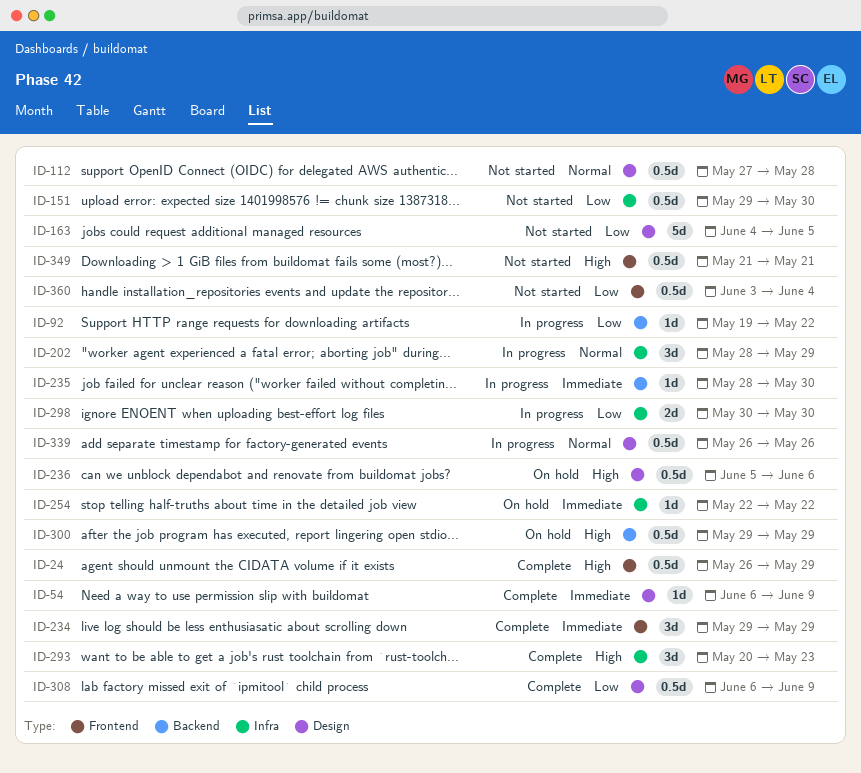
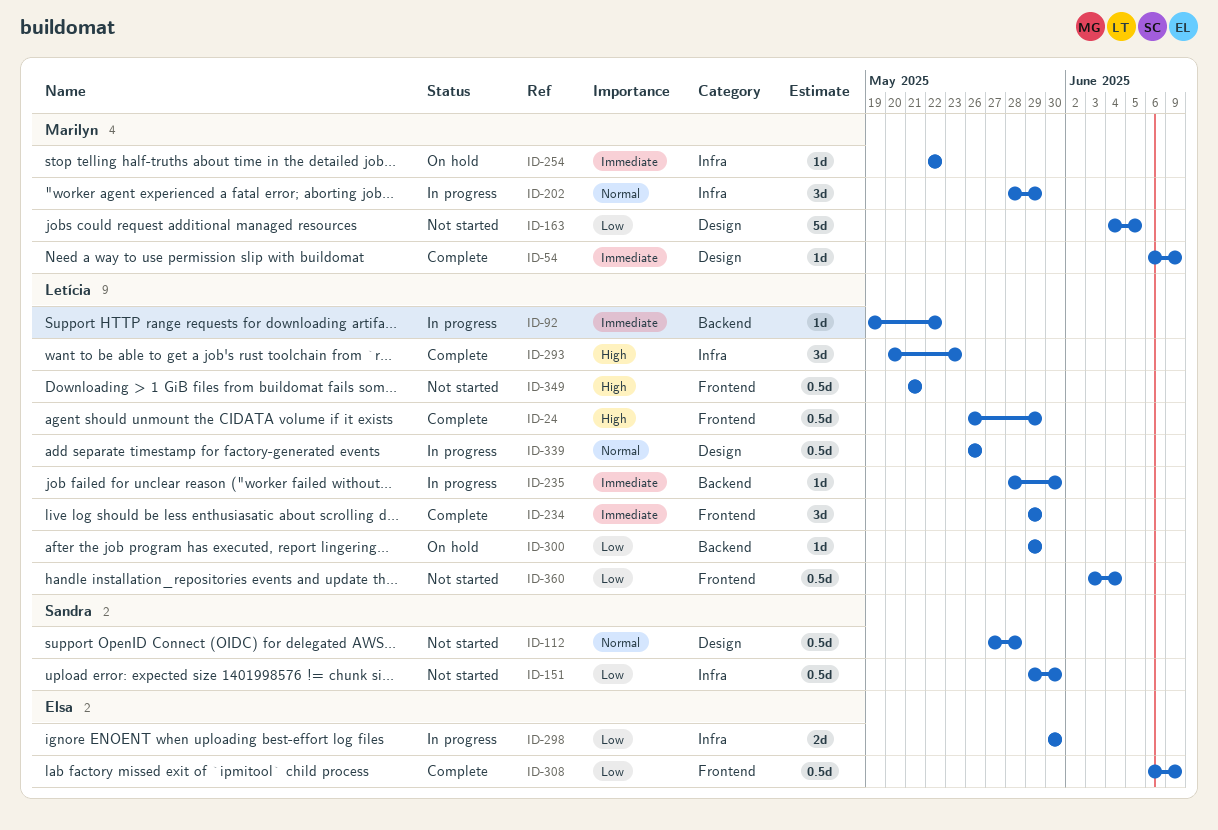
ID-92, priority: Low -> Immediate
ID-236: present -> none
ID-300, priority: High -> Low
ID-300, estimate: 0.5d -> 1d
ID-308, label: Design -> Frontend

